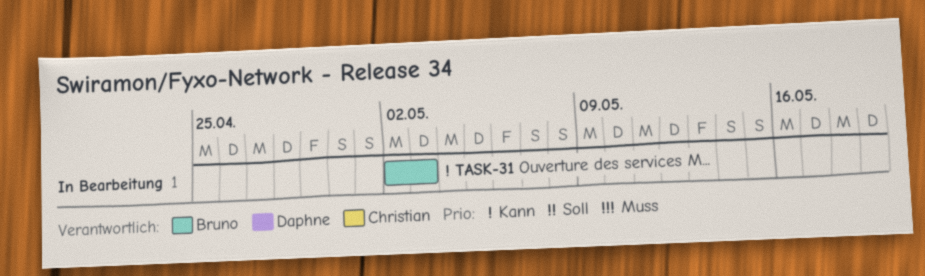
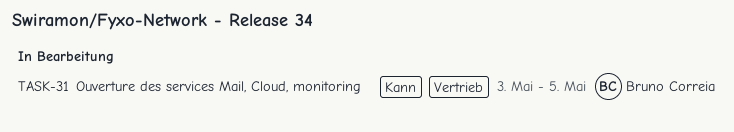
TASK-31, start: May 2 -> May 3
TASK-31, due: May 3 -> May 5

